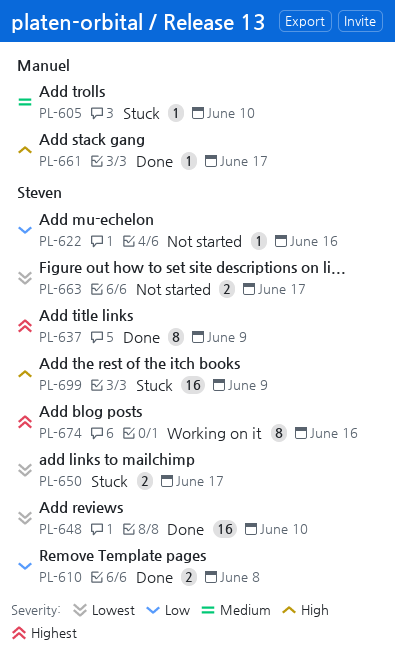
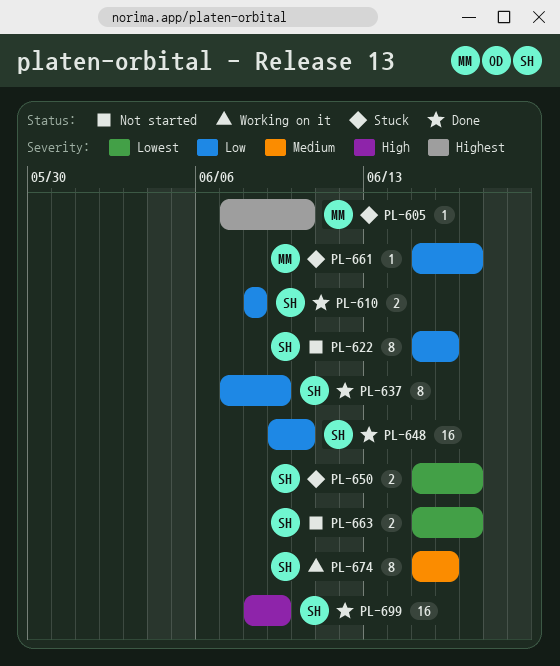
PL-605, priority: Medium -> Highest
PL-622, estimate: 1 -> 8
PL-637, priority: Highest -> Low
PL-648, priority: Lowest -> Low
PL-661, status: Done -> Stuck
PL-661, priority: High -> Low
PL-674, priority: Highest -> Medium
PL-699, status: Stuck -> Done

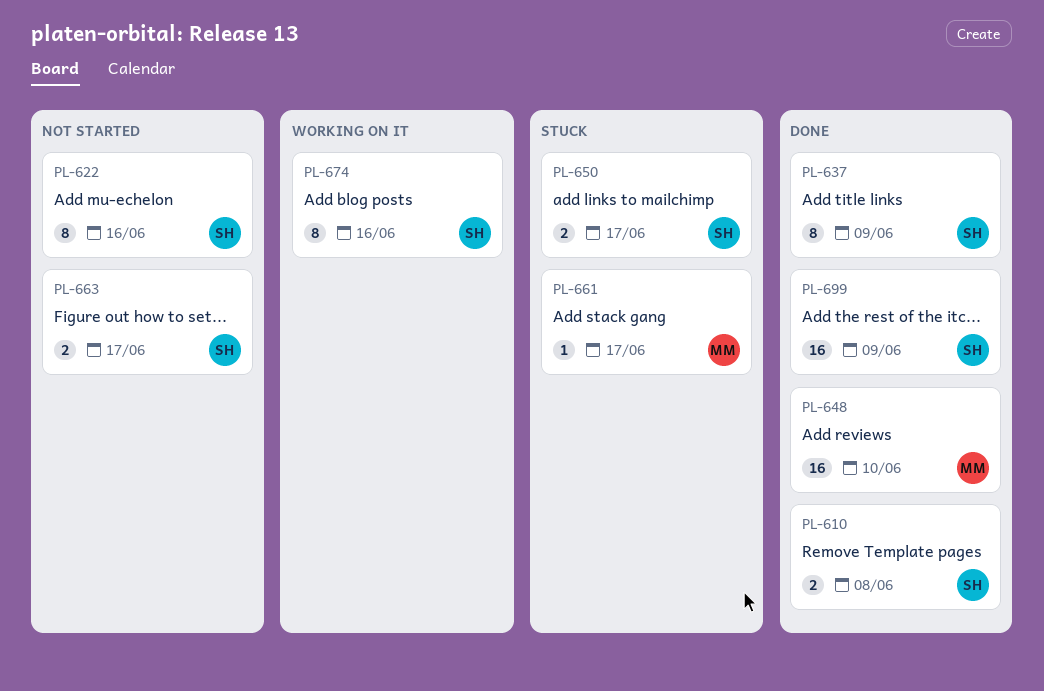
PL-605: present -> none
PL-648, owner: SH -> MM

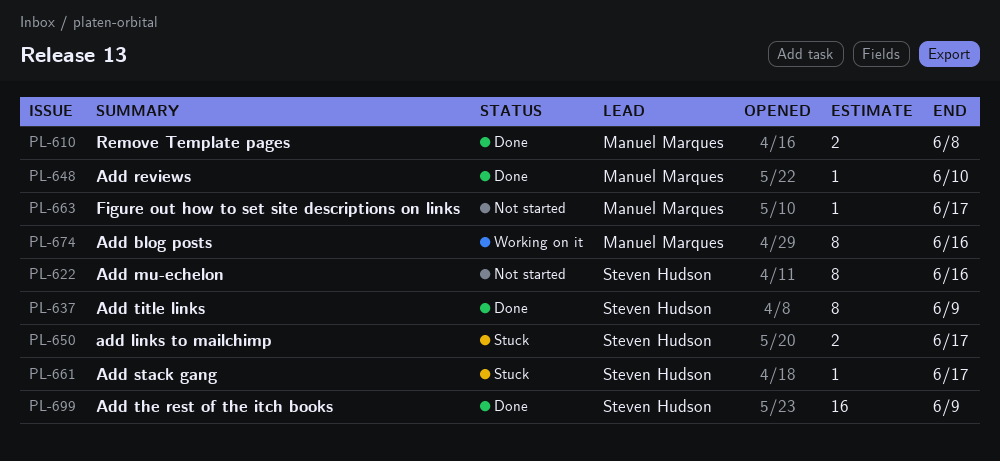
PL-610, owner: Steven Hudson -> Manuel Marques
PL-648, estimate: 16 -> 1
PL-661, owner: Manuel Marques -> Steven Hudson
PL-663, owner: Steven Hudson -> Manuel Marques
PL-663, estimate: 2 -> 1
PL-674, owner: Steven Hudson -> Manuel Marques

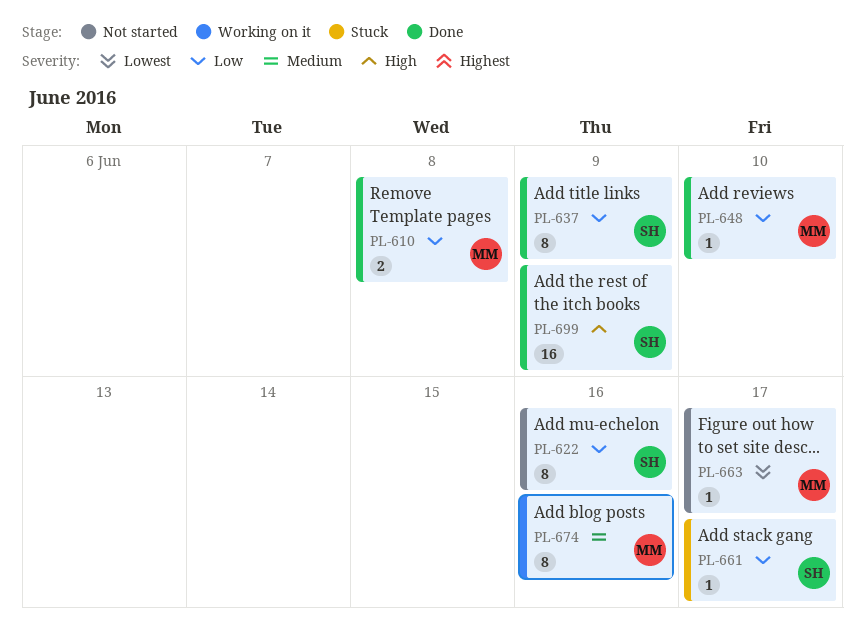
PL-650: present -> none

